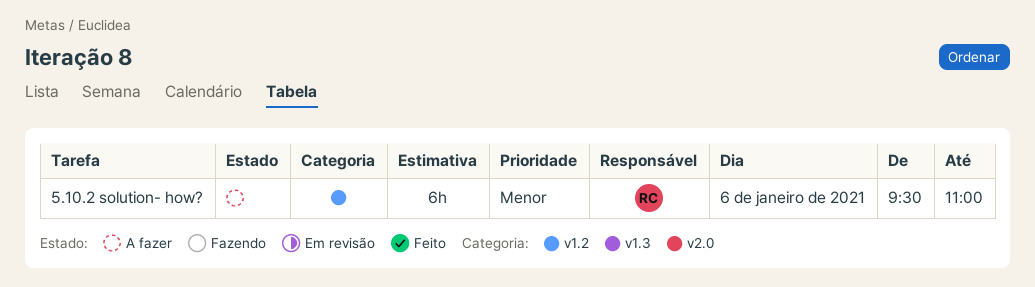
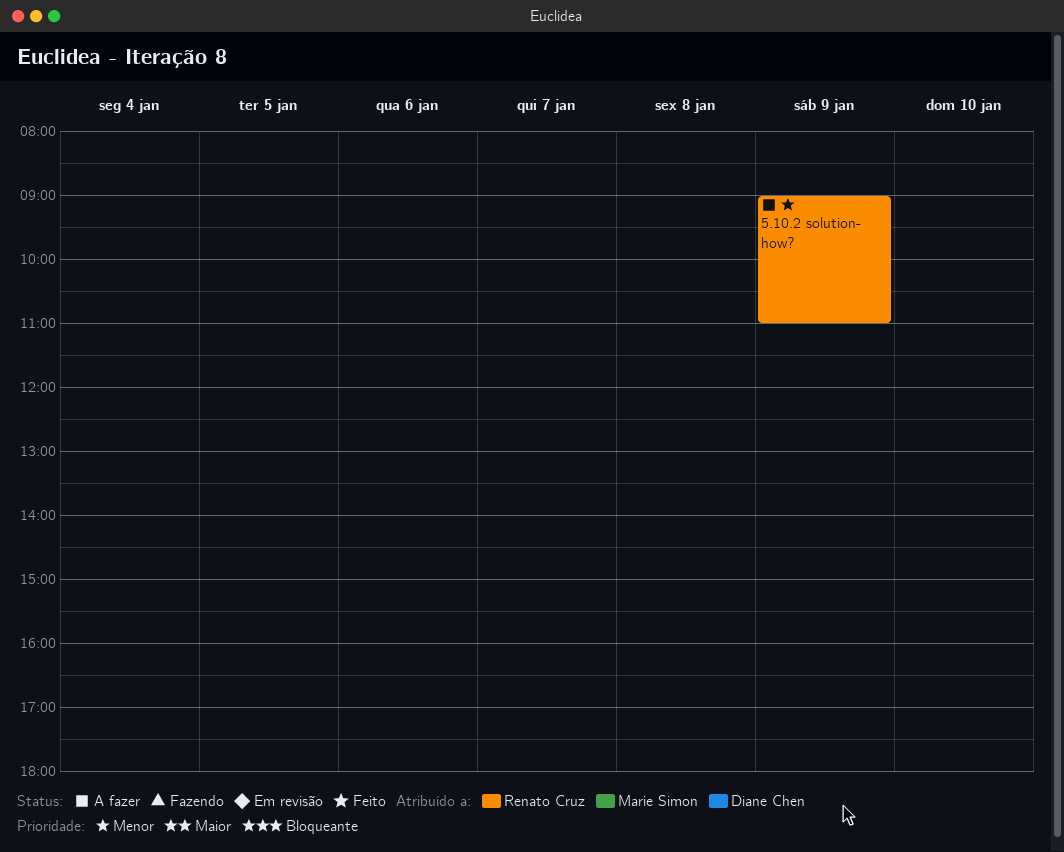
5.10.2 solution- how?, day: Jan 6 -> Jan 9
5.10.2 solution- how?, begins: 09:30 -> 09:00

